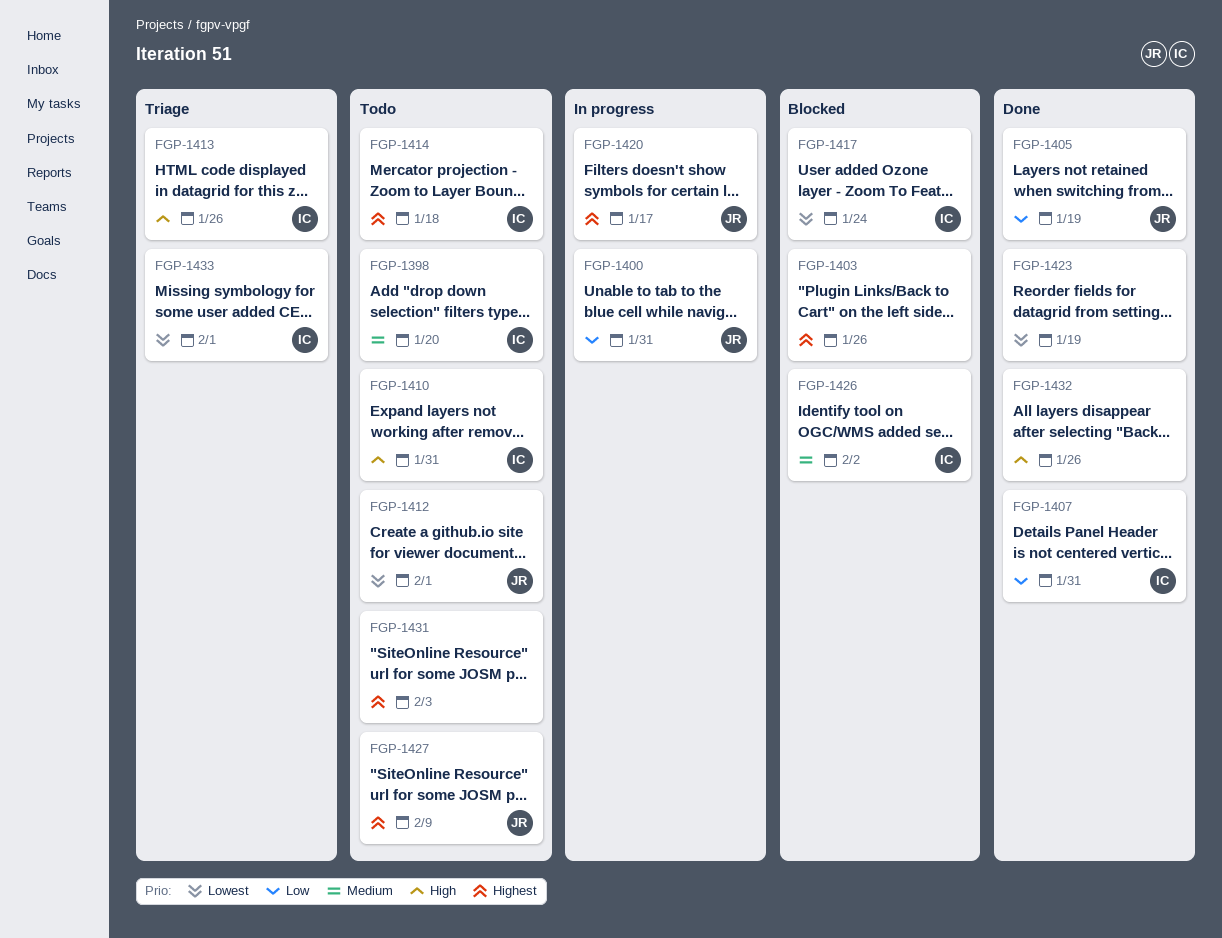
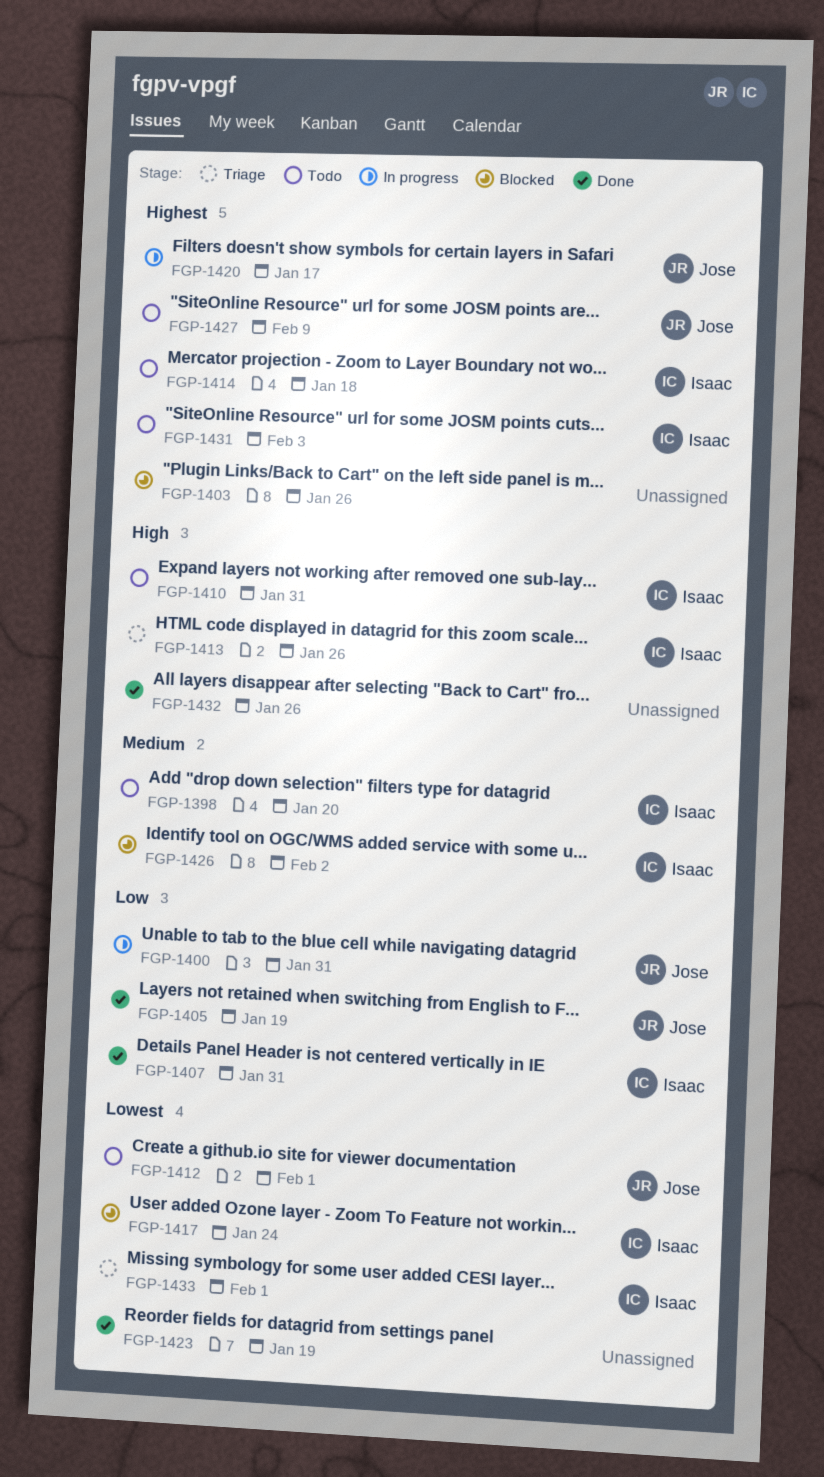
FGP-1431, owner: none -> Isaac

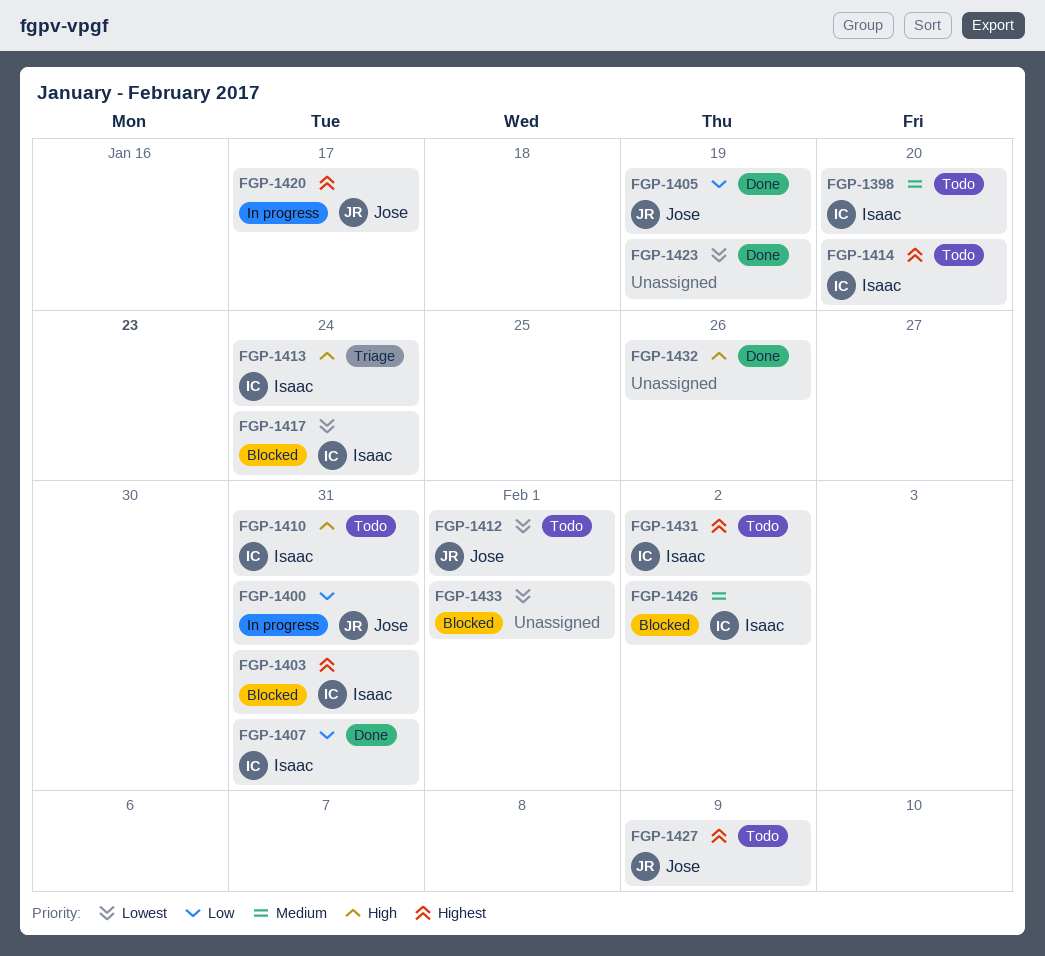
FGP-1403, owner: none -> Isaac
FGP-1403, due: Jan 26 -> Jan 31
FGP-1413, due: Jan 26 -> Jan 24
FGP-1414, due: Jan 18 -> Jan 20
FGP-1431, due: Feb 3 -> Feb 2
FGP-1433, status: Triage -> Blocked
FGP-1433, owner: Isaac -> none

